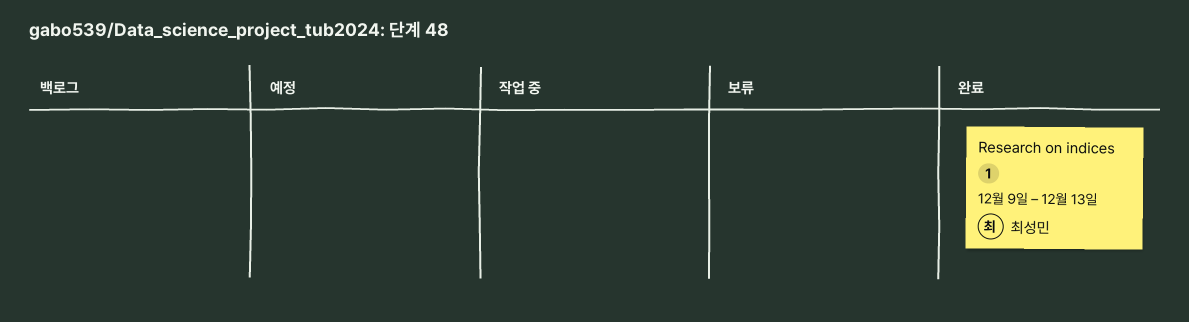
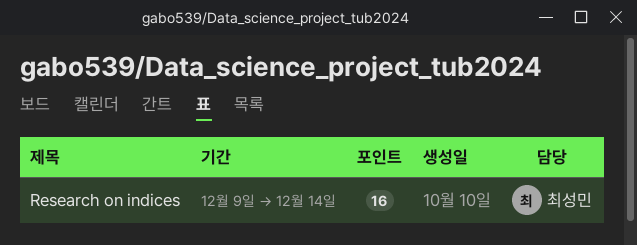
Research on indices, estimate: 1 -> 16
Research on indices, due: Dec 13 -> Dec 14

